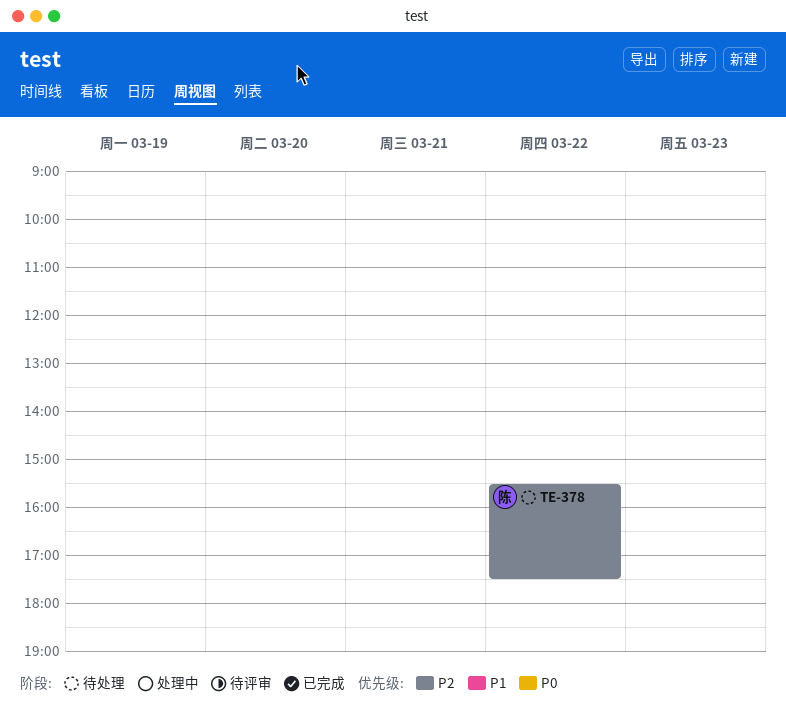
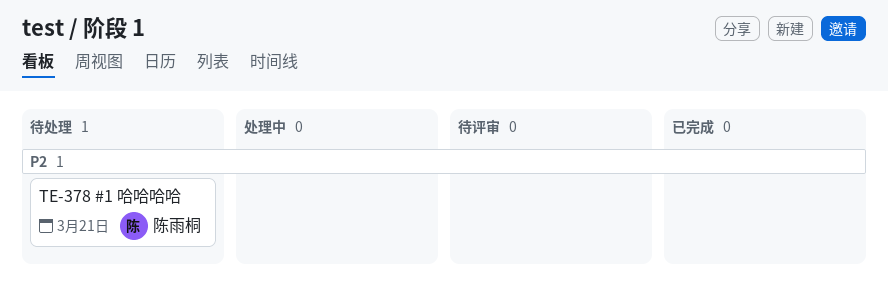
TE-378, day: Mar 22 -> Mar 21

